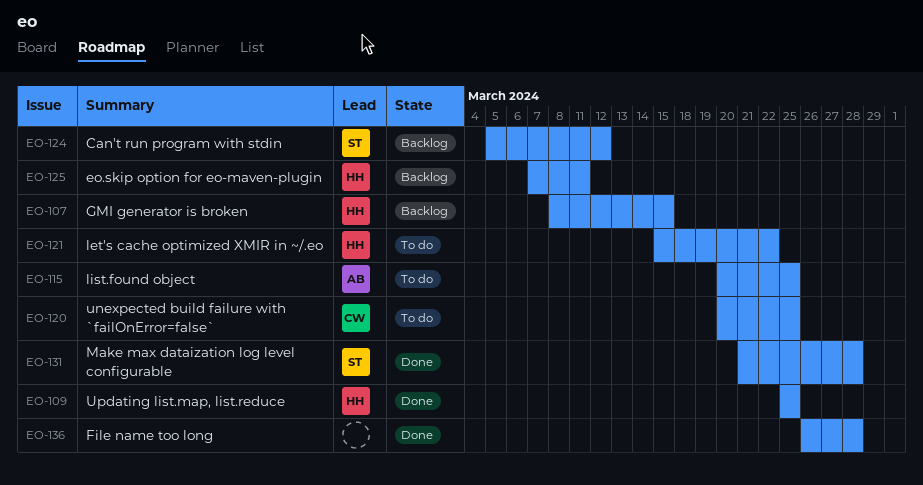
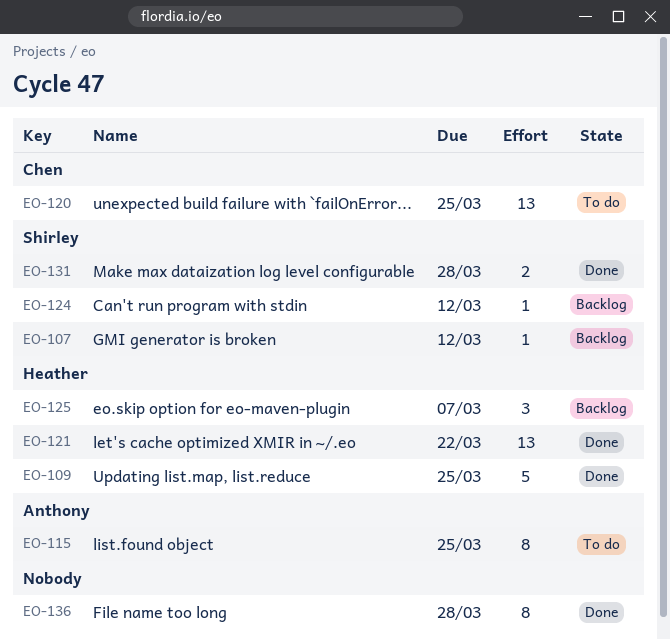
EO-107, owner: Heather -> Shirley
EO-107, due: Mar 15 -> Mar 12
EO-121, status: To do -> Done
EO-125, due: Mar 11 -> Mar 7

